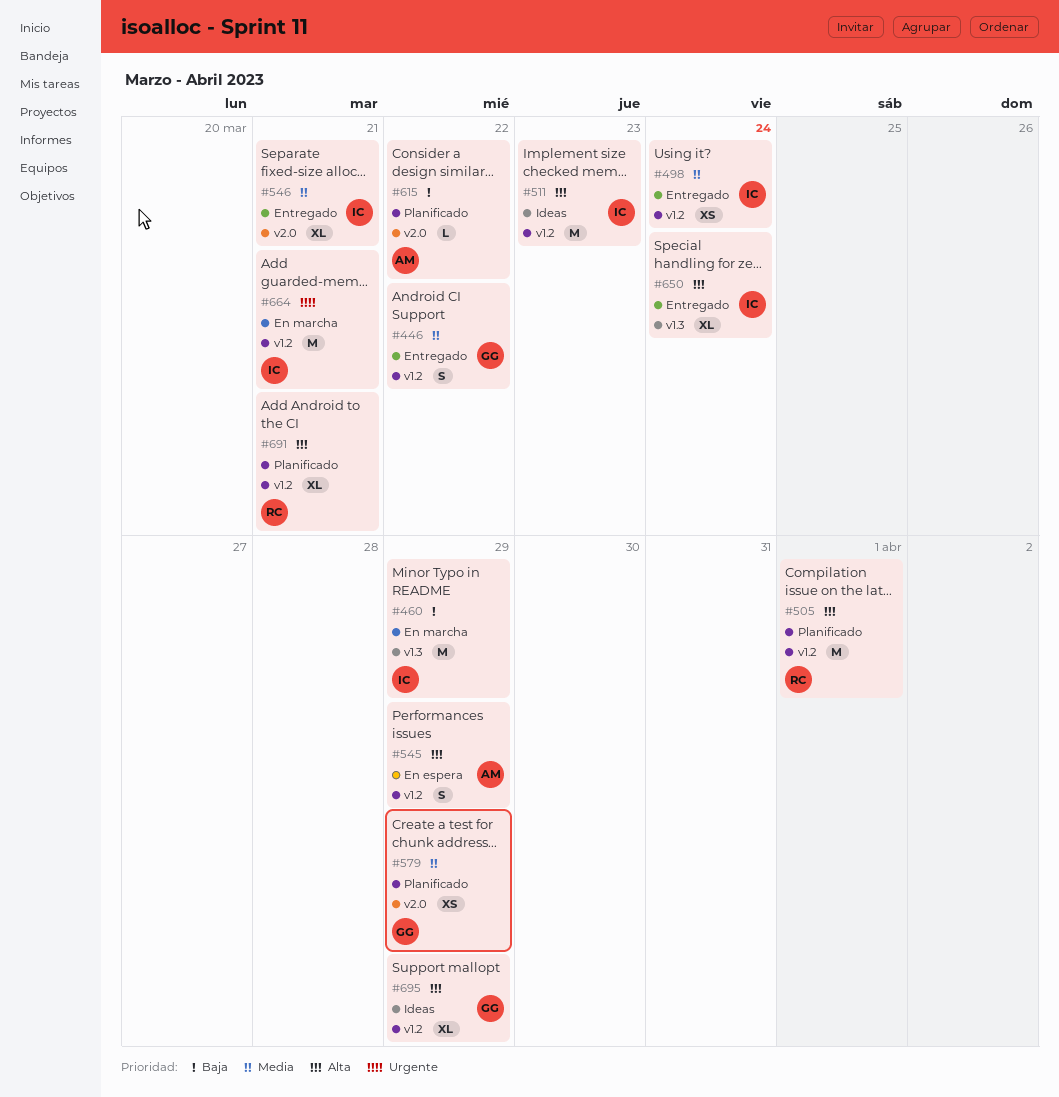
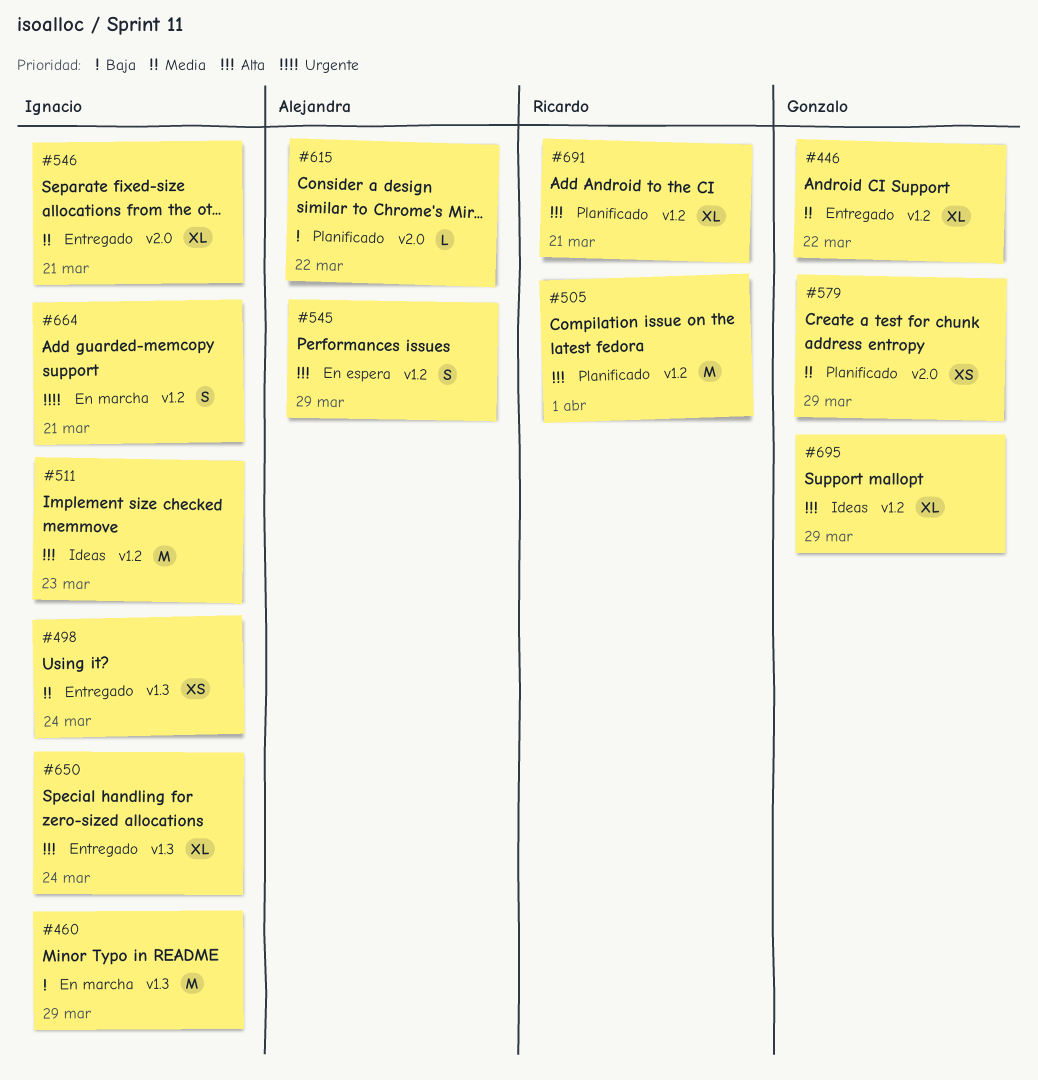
#446, estimate: S -> XL
#498, label: v1.2 -> v1.3
#664, estimate: M -> S

